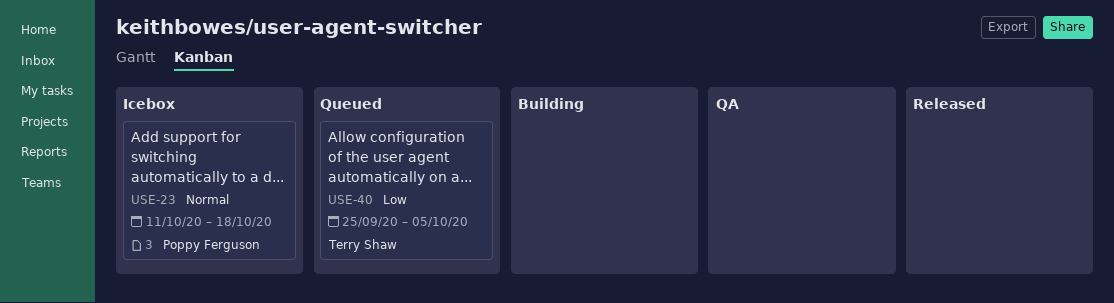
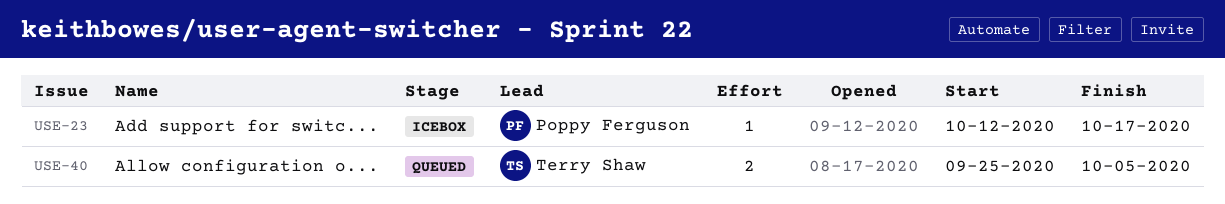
USE-23, start: Oct 11 -> Oct 12
USE-23, due: Oct 18 -> Oct 17

